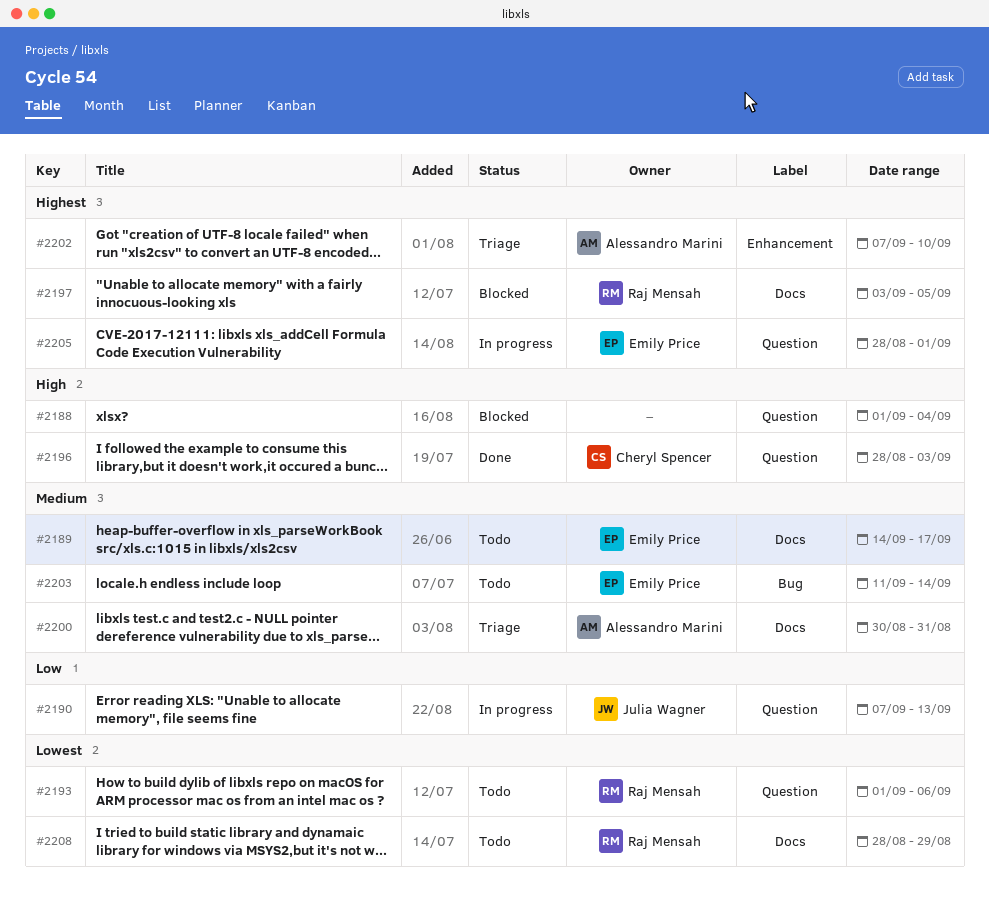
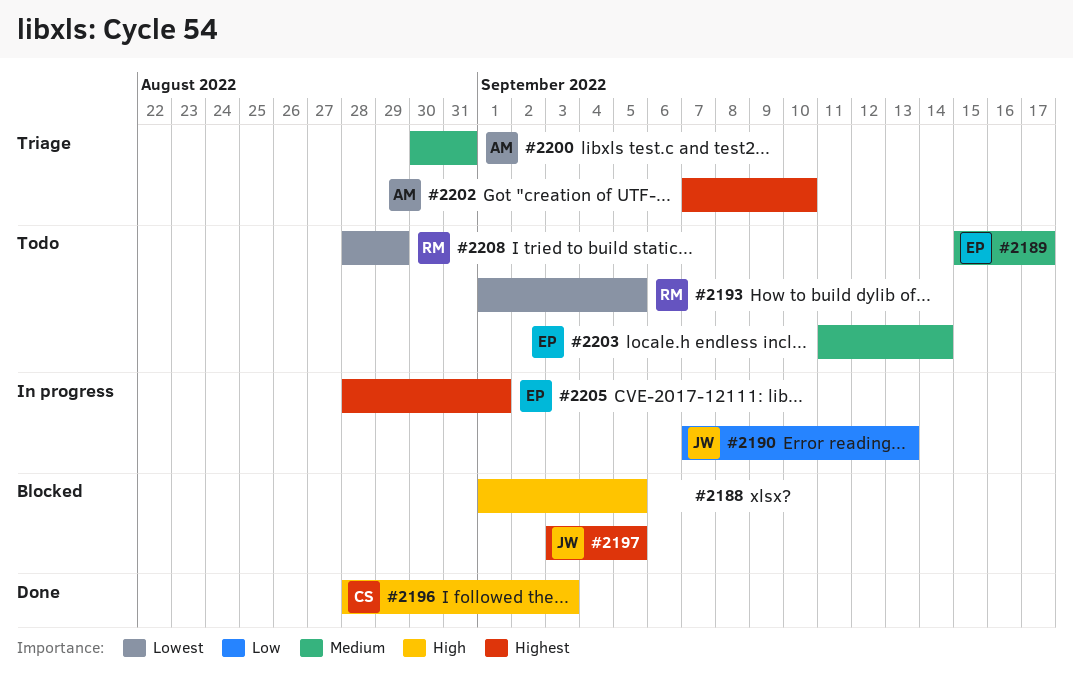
#2188, due: Sep 4 -> Sep 5
#2189, start: Sep 14 -> Sep 15
#2193, due: Sep 6 -> Sep 5
#2197, owner: Raj Mensah -> Julia Wagner

